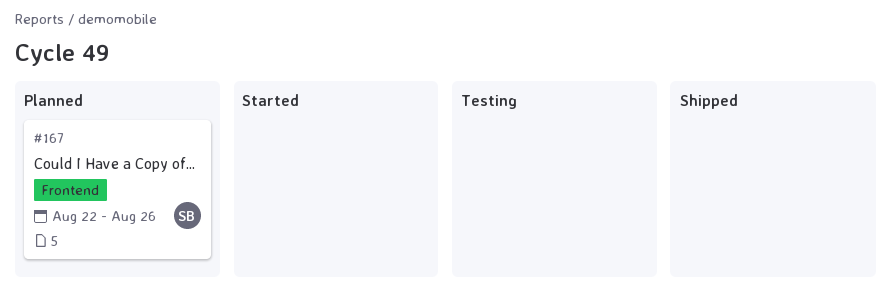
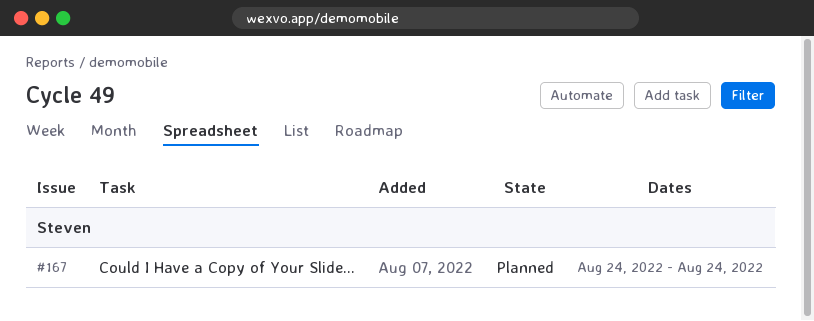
#167, start: Aug 22 -> Aug 24
#167, due: Aug 26 -> Aug 24

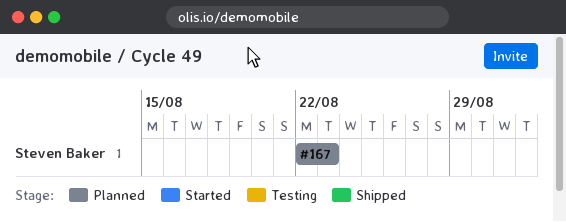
#167, start: Aug 24 -> Aug 22
#167, due: Aug 24 -> Aug 23

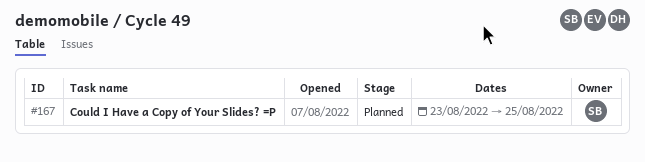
#167, start: Aug 22 -> Aug 23
#167, due: Aug 23 -> Aug 25

